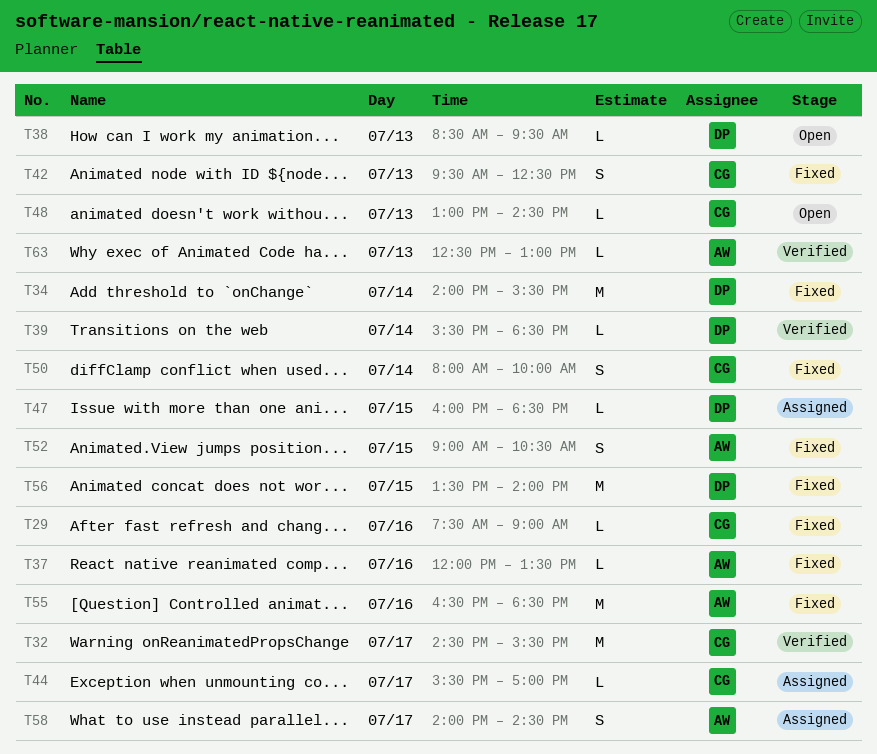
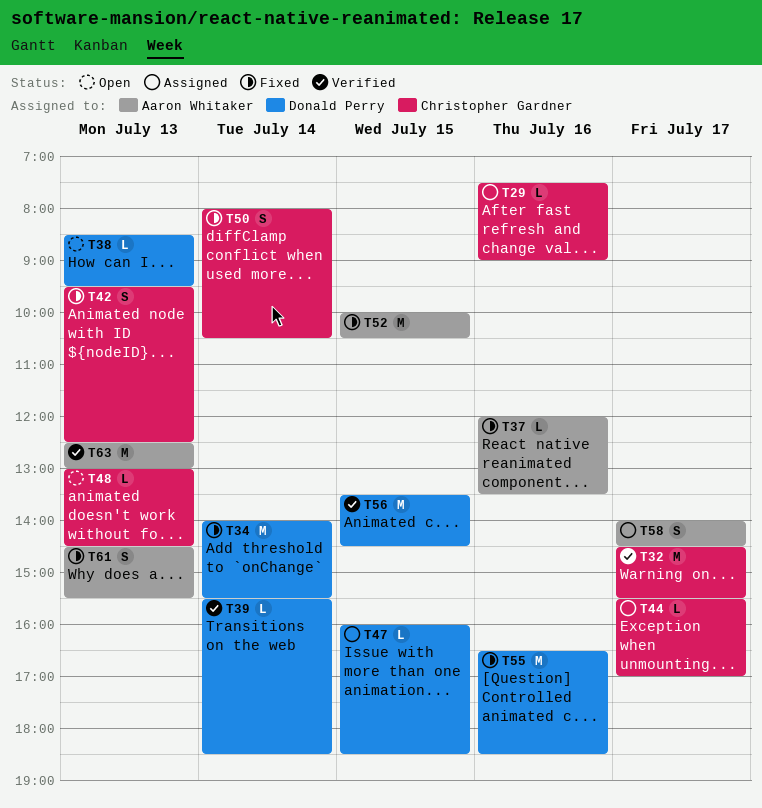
T29, status: Fixed -> Assigned
T50, ends: 10:00 -> 10:30
T52, estimate: S -> M
T52, begins: 09:00 -> 10:00
T55, owner: Aaron Whitaker -> Donald Perry
T56, status: Fixed -> Verified
T56, ends: 14:00 -> 14:30
T61: none -> present
T63, estimate: L -> M

